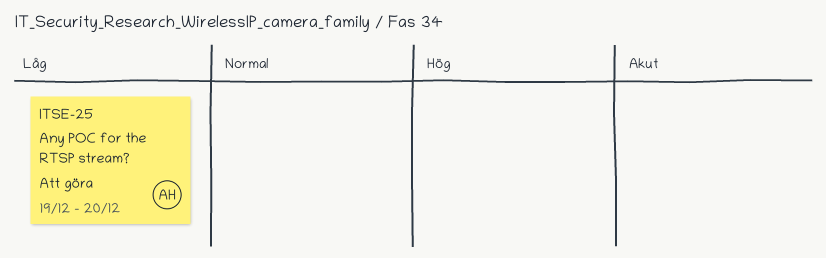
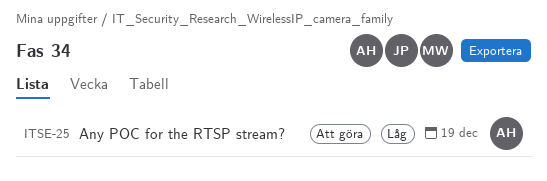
ITSE-25, due: Dec 20 -> Dec 19

